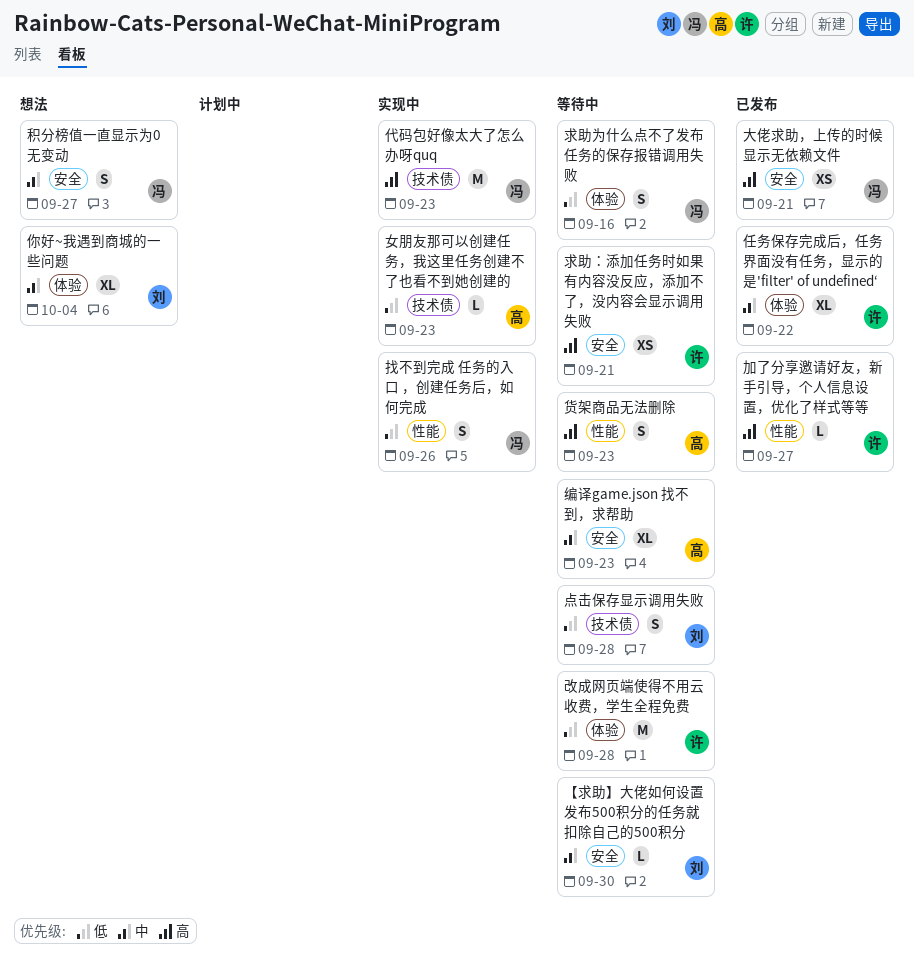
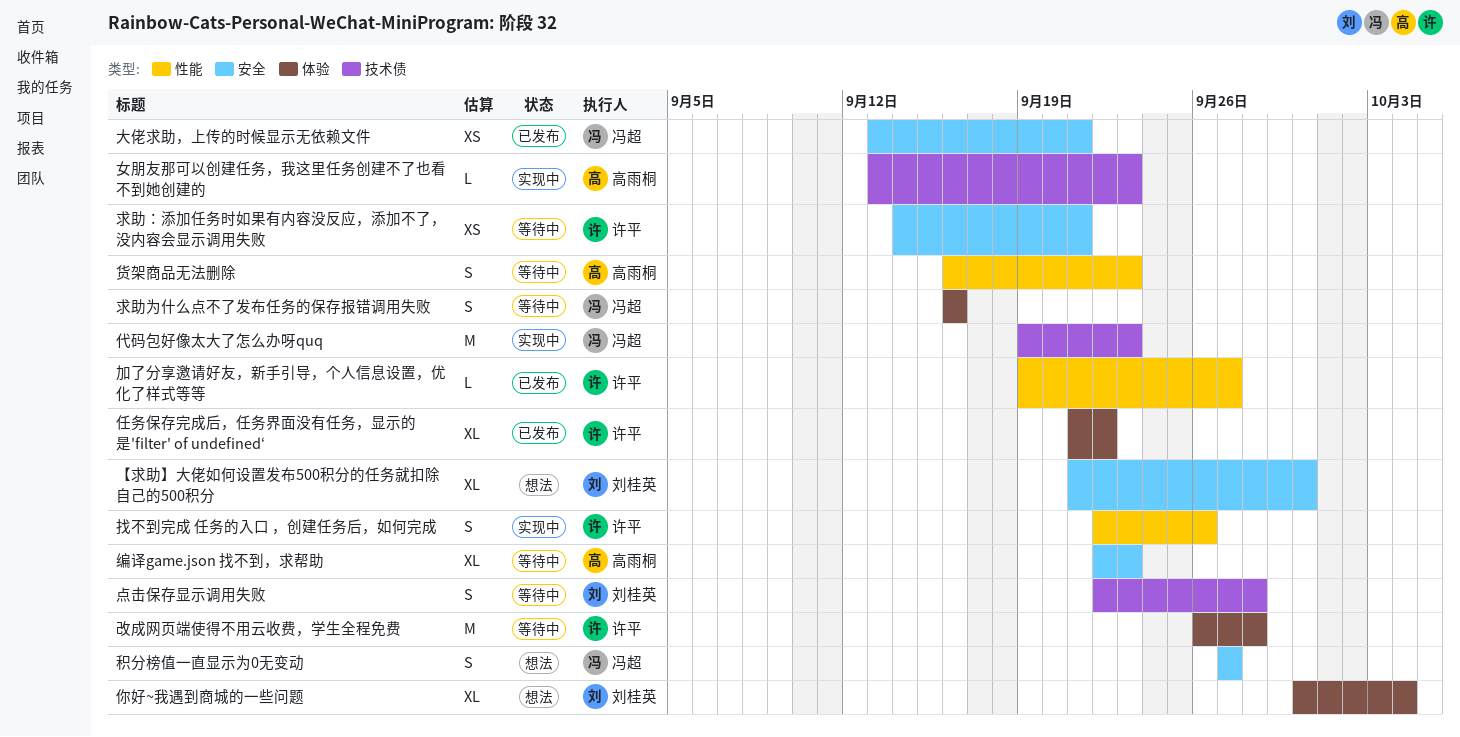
【求助】大佬如何设置发布500积分的任务就扣除自己的500积分, status: 等待中 -> 想法
【求助】大佬如何设置发布500积分的任务就扣除自己的500积分, estimate: L -> XL
找不到完成 任务的入口 ，创建任务后，如何完成, owner: 冯超 -> 许平

